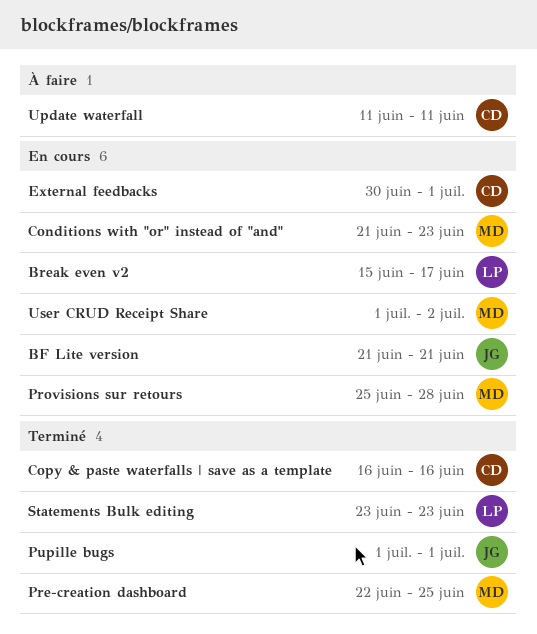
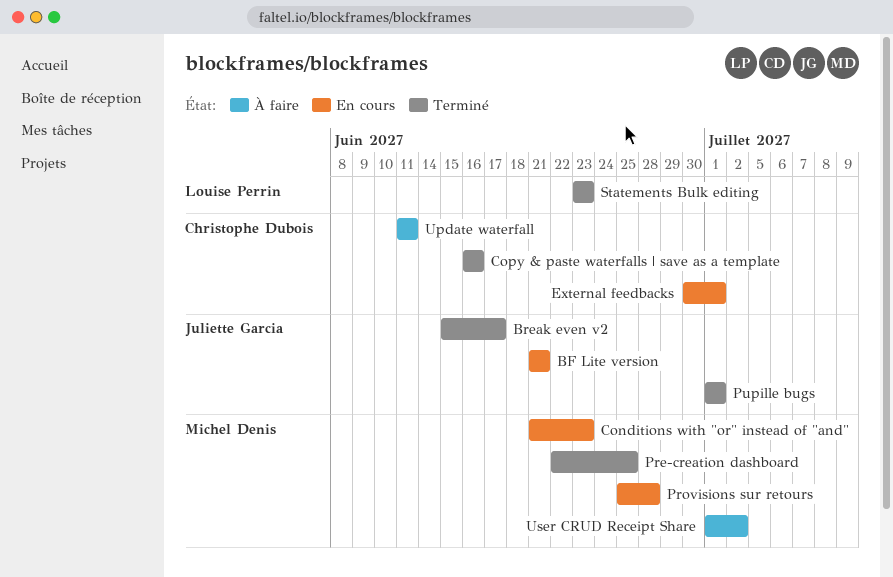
Break even v2, status: En cours -> Terminé
Break even v2, owner: Louise Perrin -> Juliette Garcia
User CRUD Receipt Share, status: En cours -> À faire

